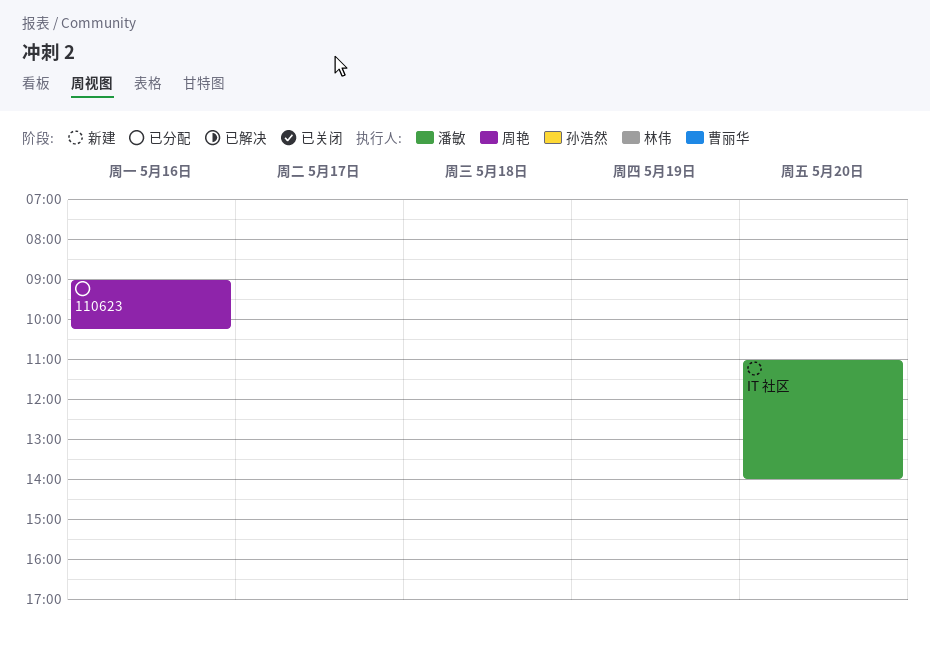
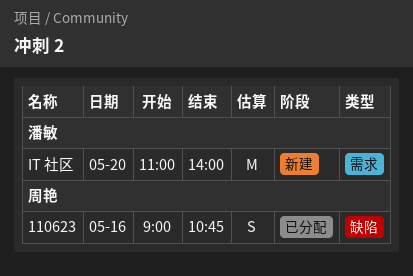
110623, ends: 10:15 -> 10:45

